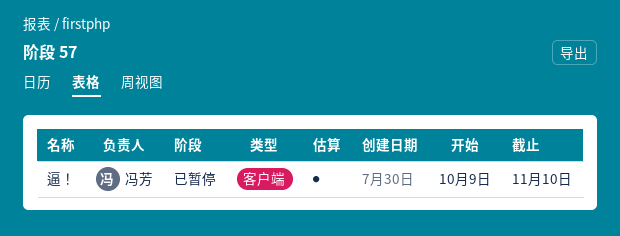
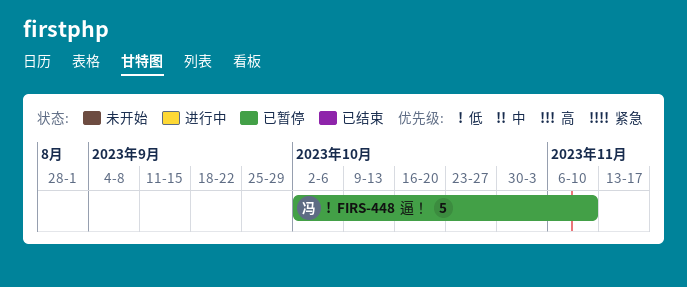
逼！, estimate: 1 -> 5
逼！, start: Oct 9 -> Oct 2

